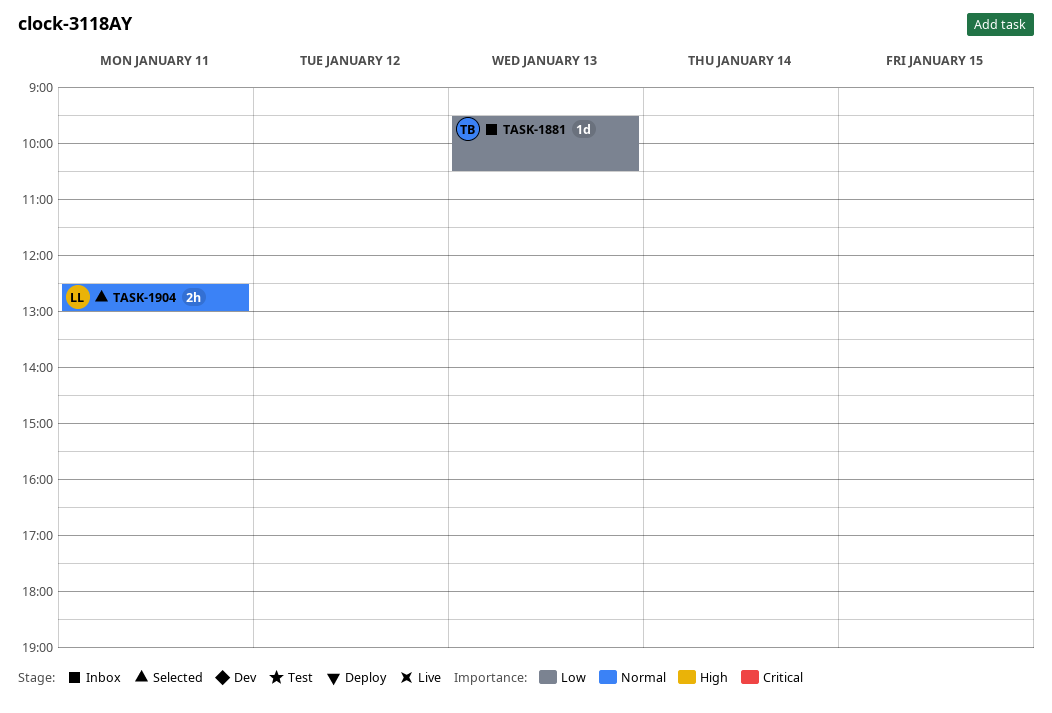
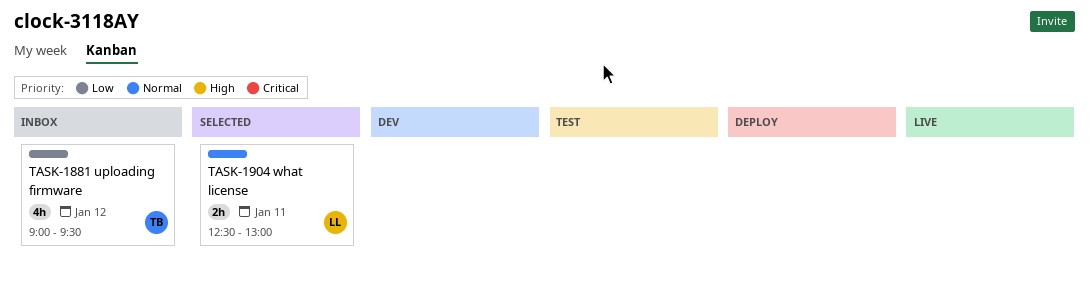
TASK-1881, estimate: 1d -> 4h
TASK-1881, day: Jan 13 -> Jan 12
TASK-1881, begins: 09:30 -> 09:00
TASK-1881, ends: 10:30 -> 09:30

